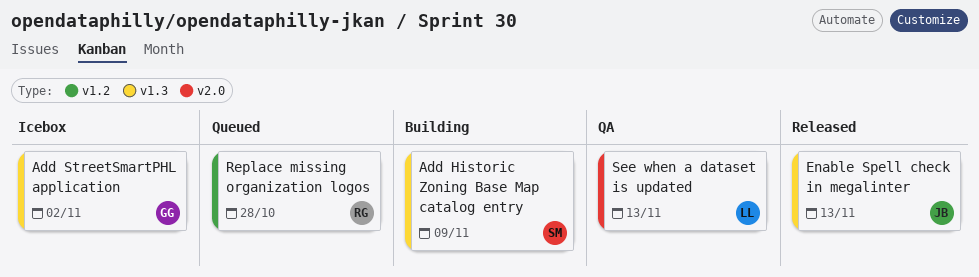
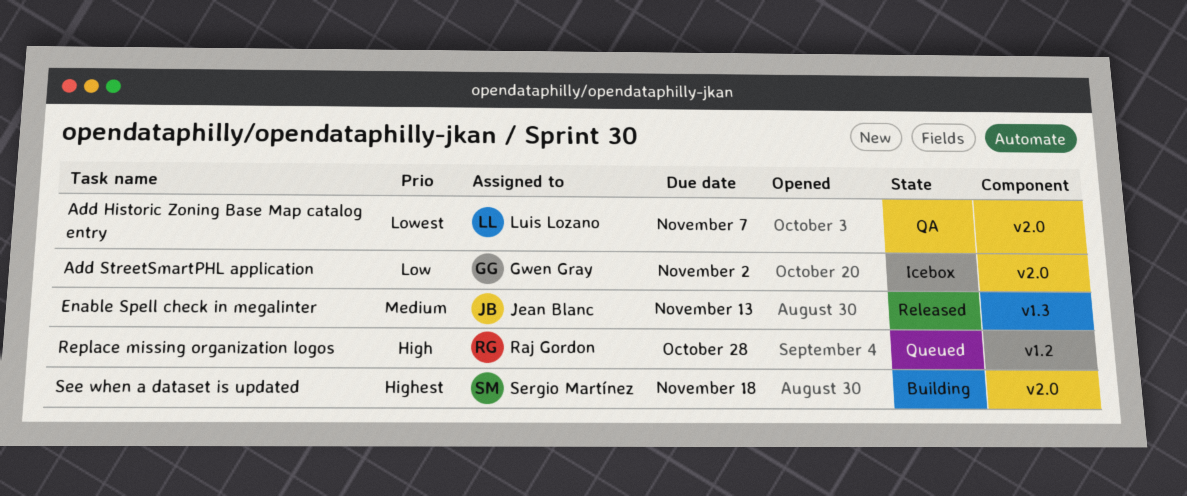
Add Historic Zoning Base Map catalog entry, status: Building -> QA
Add Historic Zoning Base Map catalog entry, owner: Sergio Martínez -> Luis Lozano
Add Historic Zoning Base Map catalog entry, label: v1.3 -> v2.0
Add Historic Zoning Base Map catalog entry, due: Nov 9 -> Nov 7
Add StreetSmartPHL application, label: v1.3 -> v2.0
See when a dataset is updated, status: QA -> Building
See when a dataset is updated, owner: Luis Lozano -> Sergio Martínez
See when a dataset is updated, due: Nov 13 -> Nov 18

